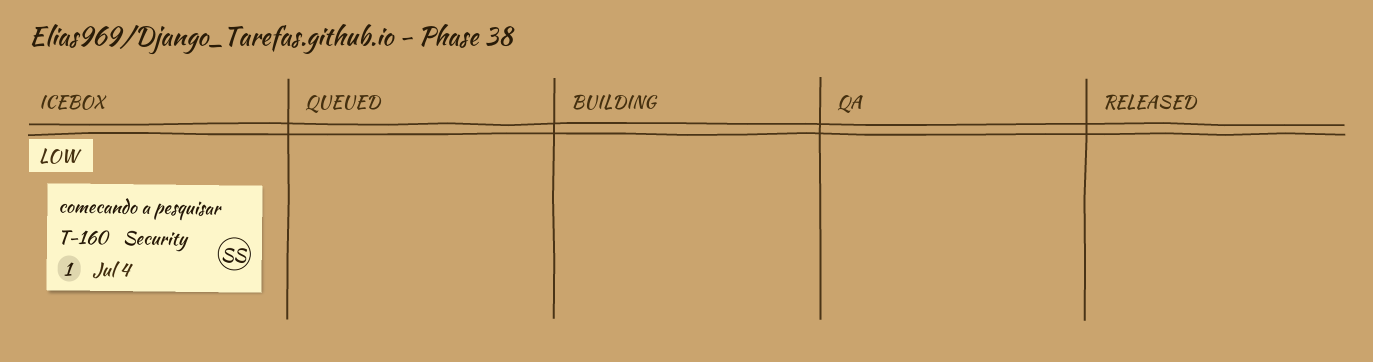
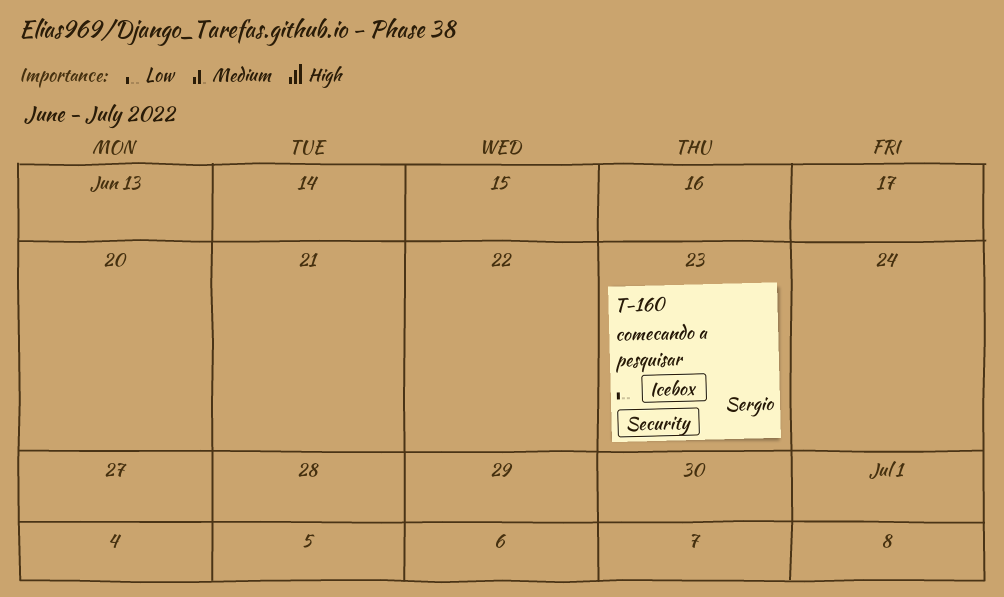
T-160, due: Jul 4 -> Jun 23

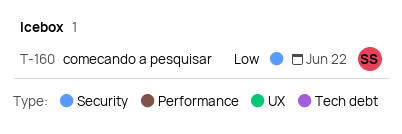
T-160, due: Jun 23 -> Jun 22

